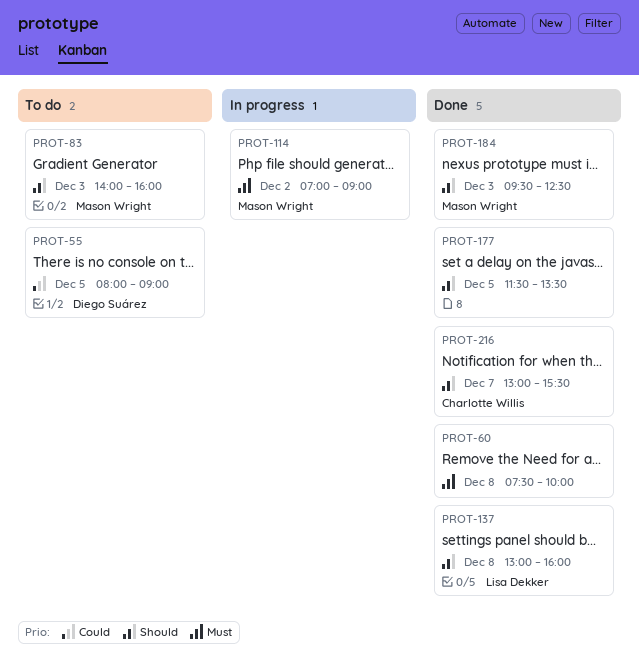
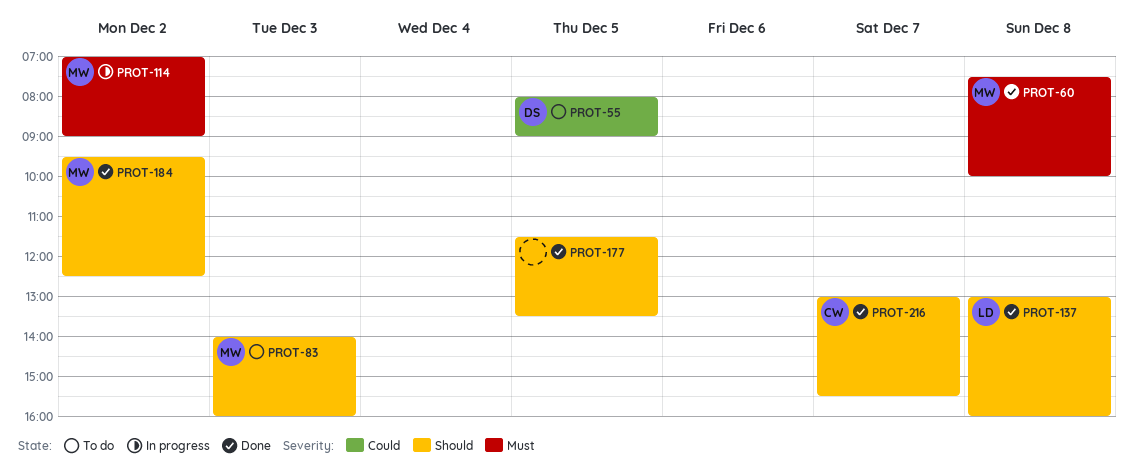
PROT-60, owner: none -> Mason Wright
PROT-184, day: Dec 3 -> Dec 2

